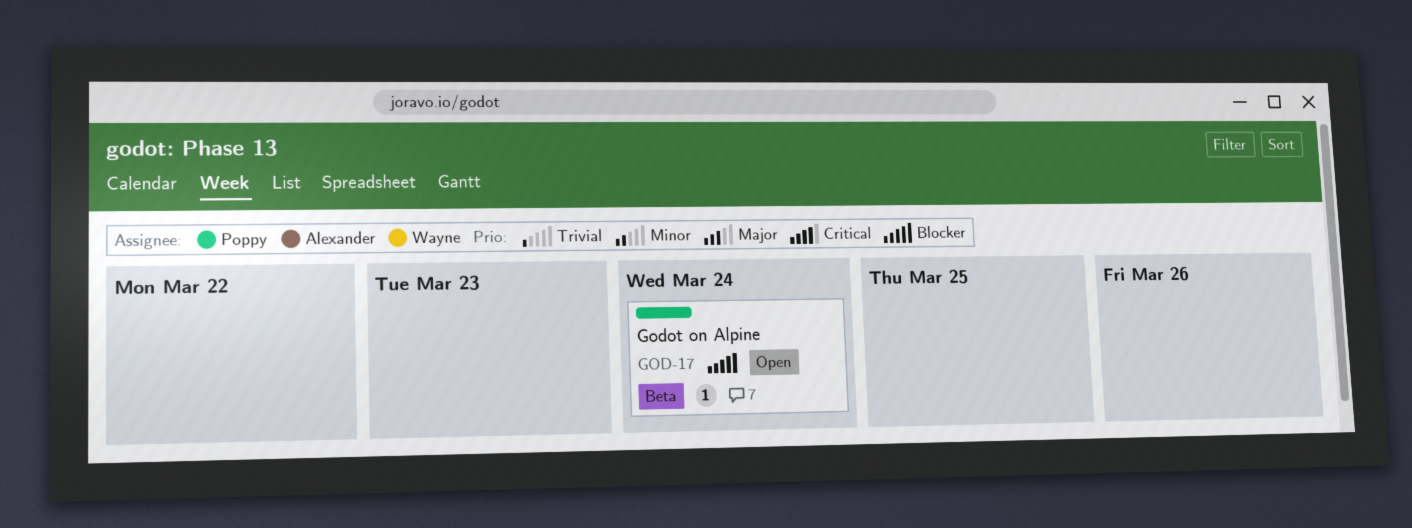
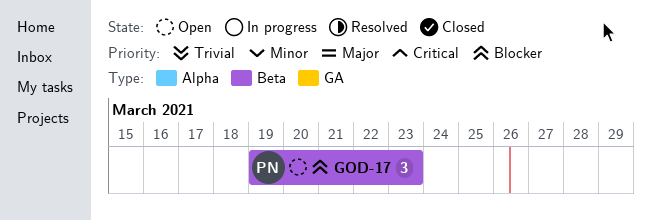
GOD-17, estimate: 1 -> 3
GOD-17, due: Mar 24 -> Mar 23

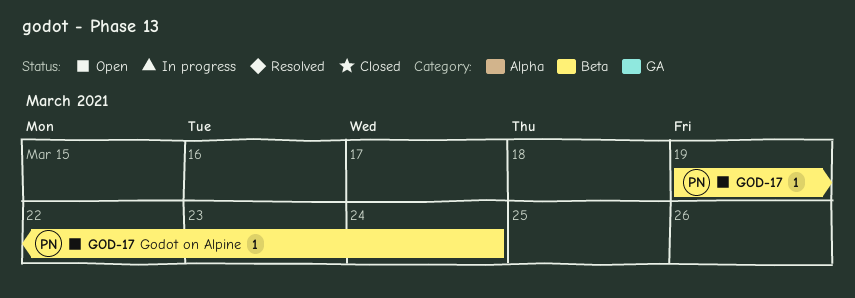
GOD-17, estimate: 3 -> 1
GOD-17, due: Mar 23 -> Mar 24

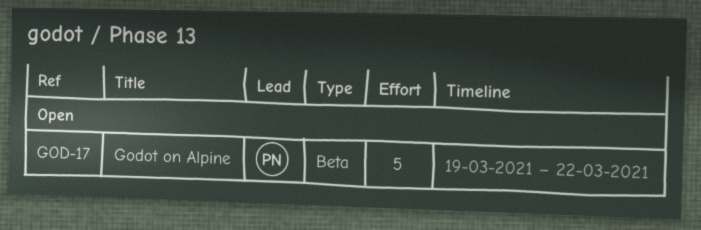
GOD-17, estimate: 1 -> 5
GOD-17, due: Mar 24 -> Mar 22

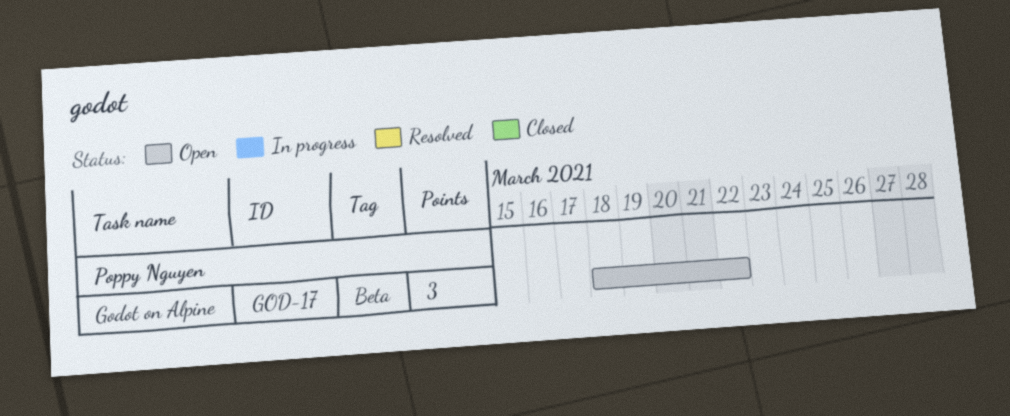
GOD-17, estimate: 5 -> 3
GOD-17, start: Mar 19 -> Mar 18

